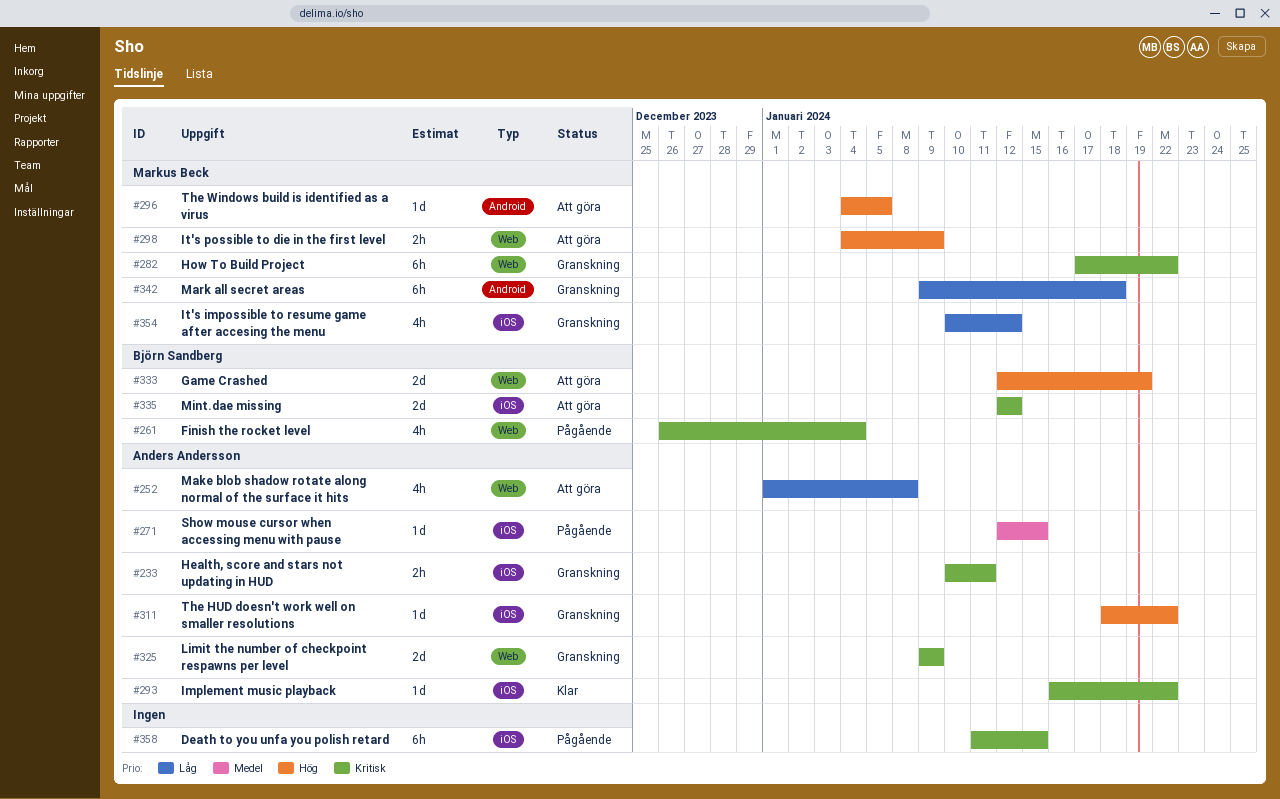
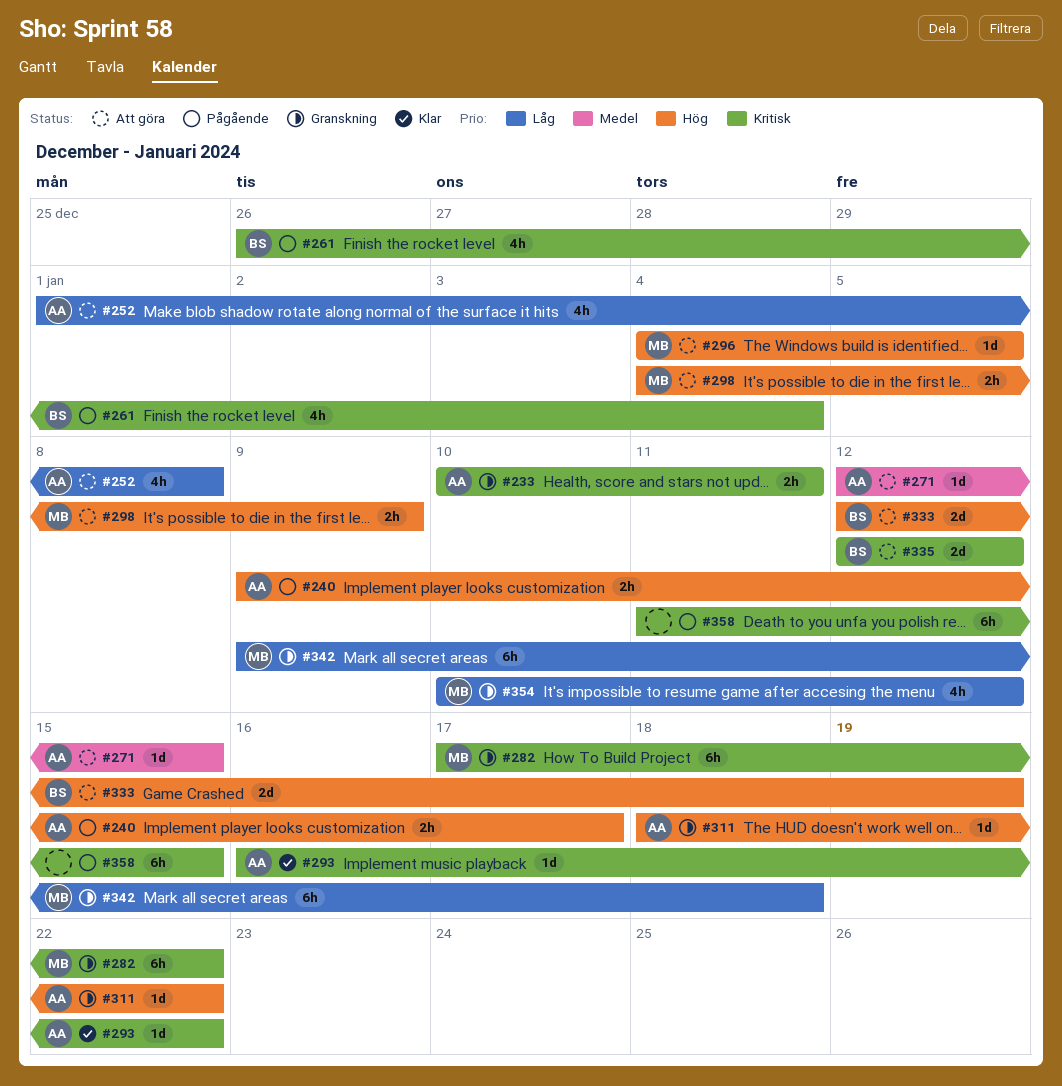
#240: none -> present
#271, status: Pågående -> Att göra
#325: present -> none

